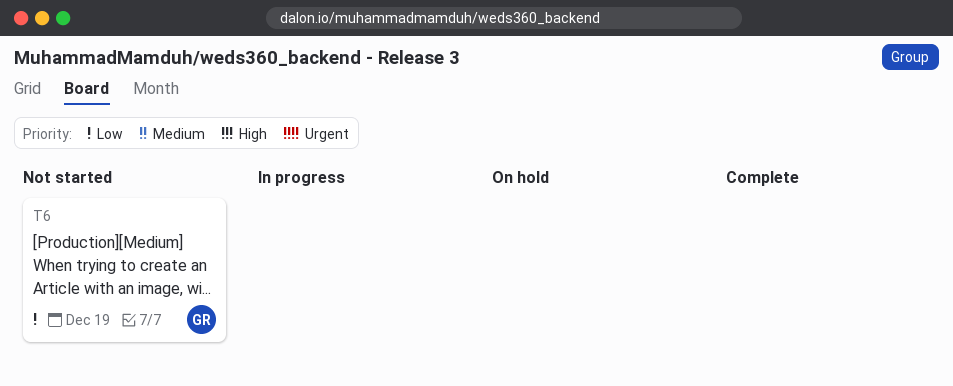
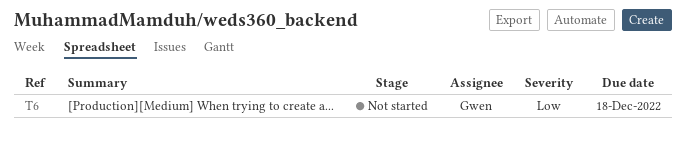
T6, due: Dec 19 -> Dec 18

